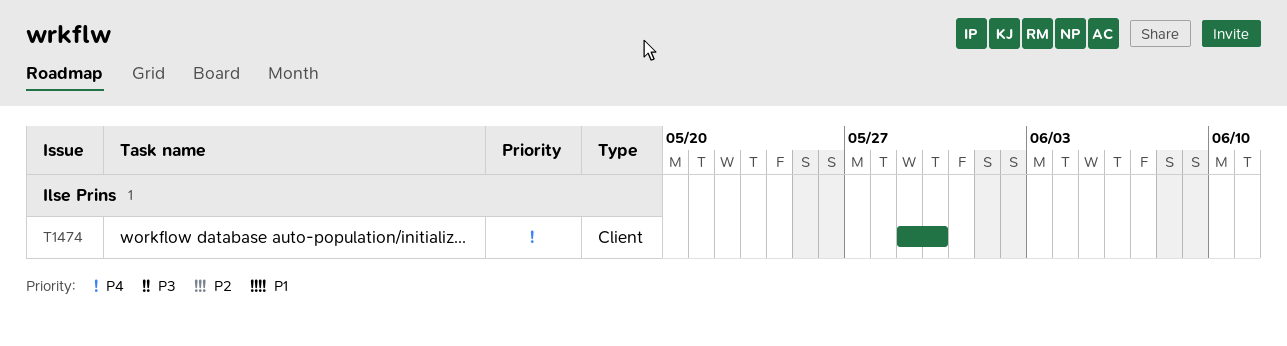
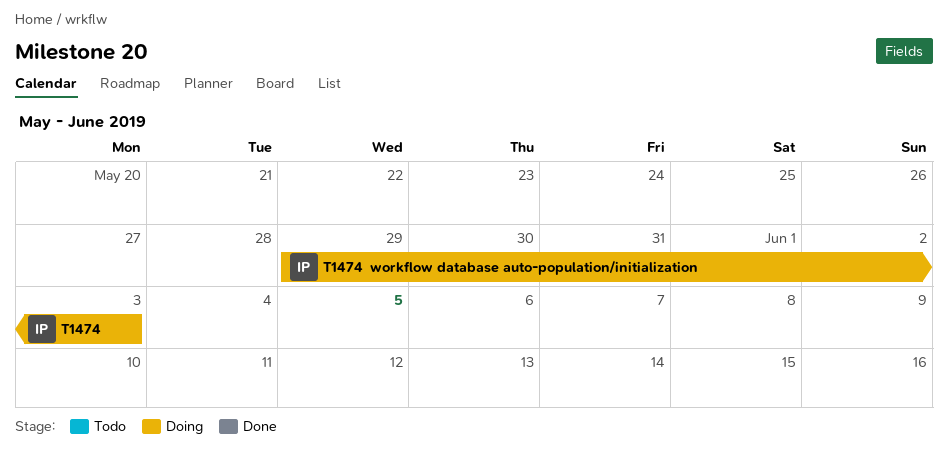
T1474, due: May 30 -> Jun 3

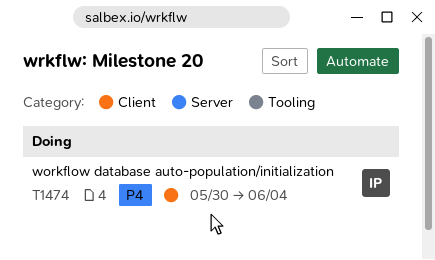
T1474, start: May 29 -> May 30
T1474, due: Jun 3 -> Jun 4

